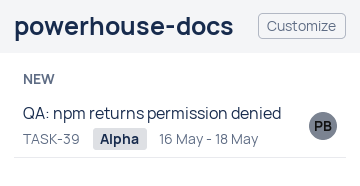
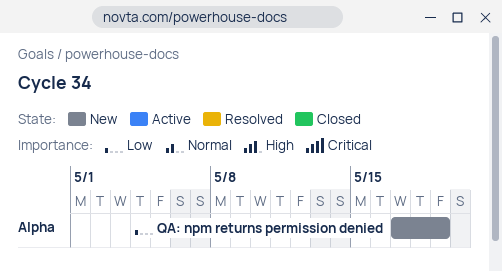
QA: npm returns permission denied, start: May 16 -> May 17
QA: npm returns permission denied, due: May 18 -> May 19

